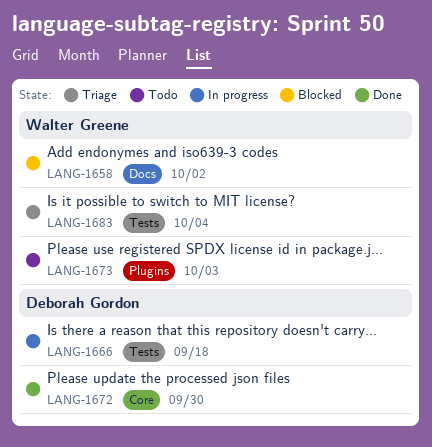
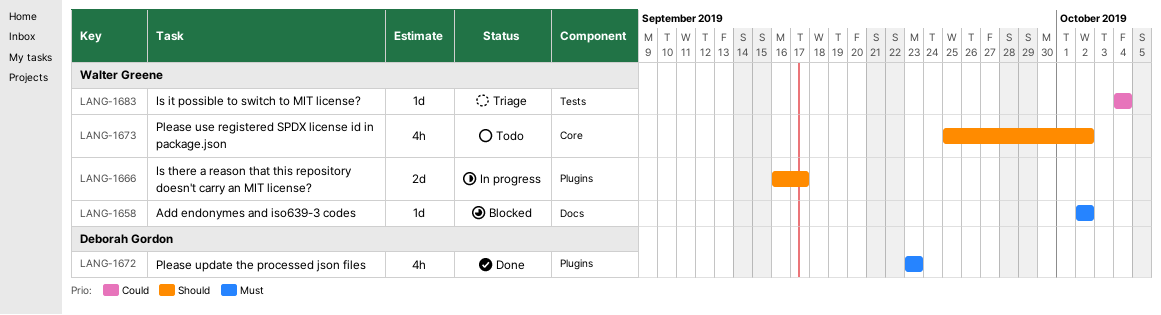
LANG-1666, owner: Deborah Gordon -> Walter Greene
LANG-1666, label: Tests -> Plugins
LANG-1666, due: Sep 18 -> Sep 17
LANG-1672, label: Core -> Plugins
LANG-1672, due: Sep 30 -> Sep 23
LANG-1673, label: Plugins -> Core
LANG-1673, due: Oct 3 -> Oct 2

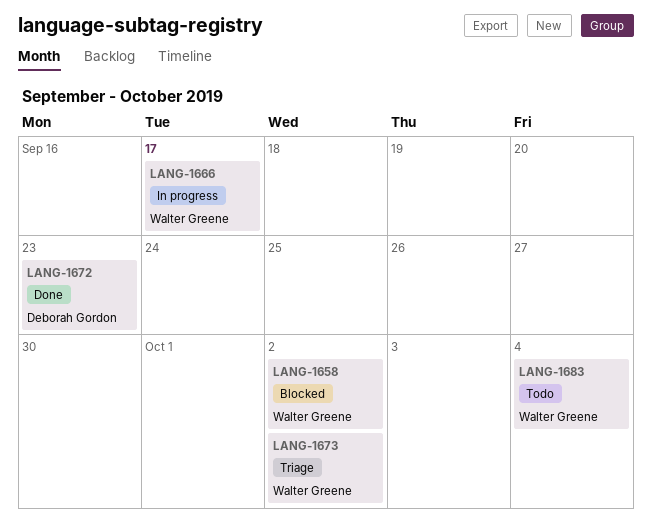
LANG-1673, status: Todo -> Triage
LANG-1683, status: Triage -> Todo

